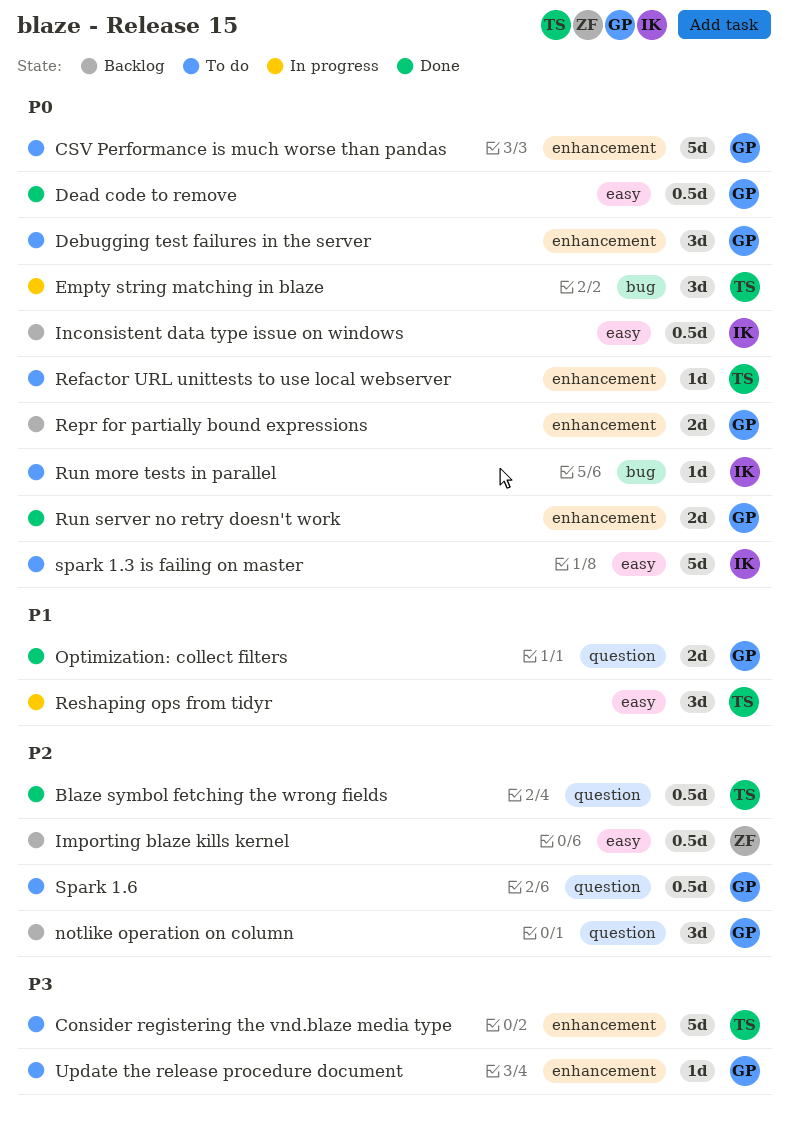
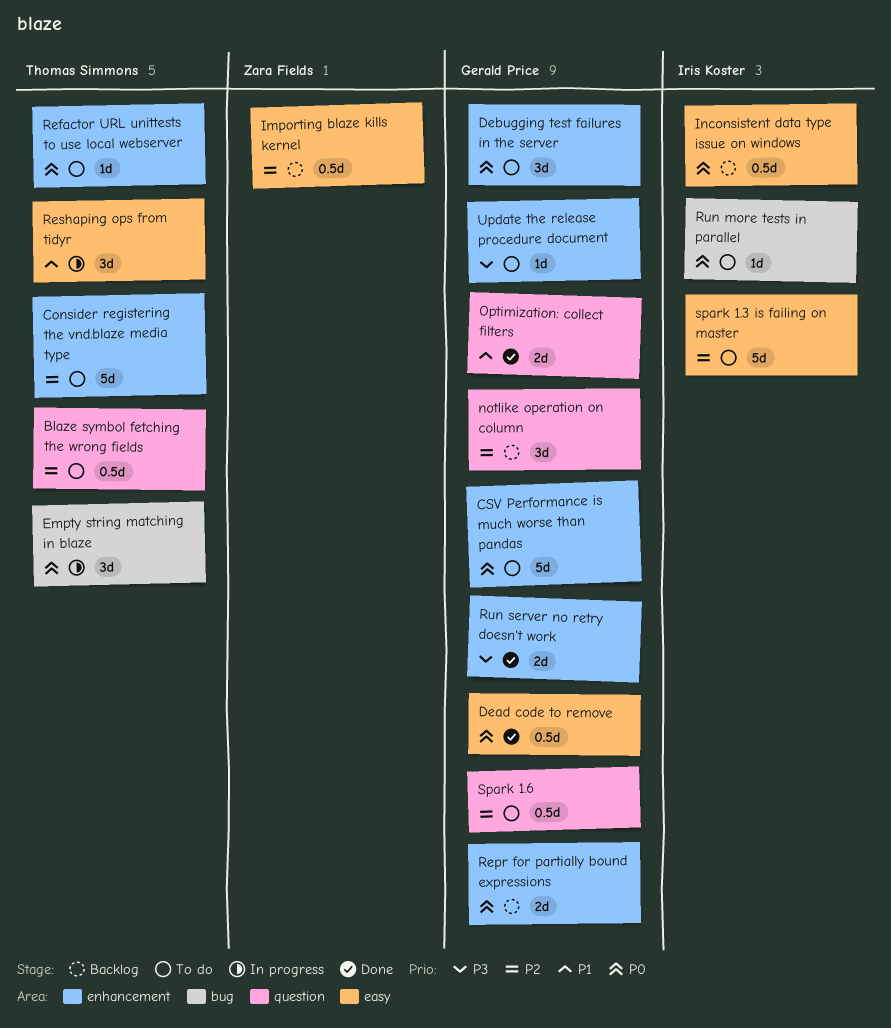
Blaze symbol fetching the wrong fields, status: Done -> To do
Consider registering the vnd.blaze media type, priority: P3 -> P2
Run server no retry doesn't work, priority: P0 -> P3
spark 1.3 is failing on master, priority: P0 -> P2

